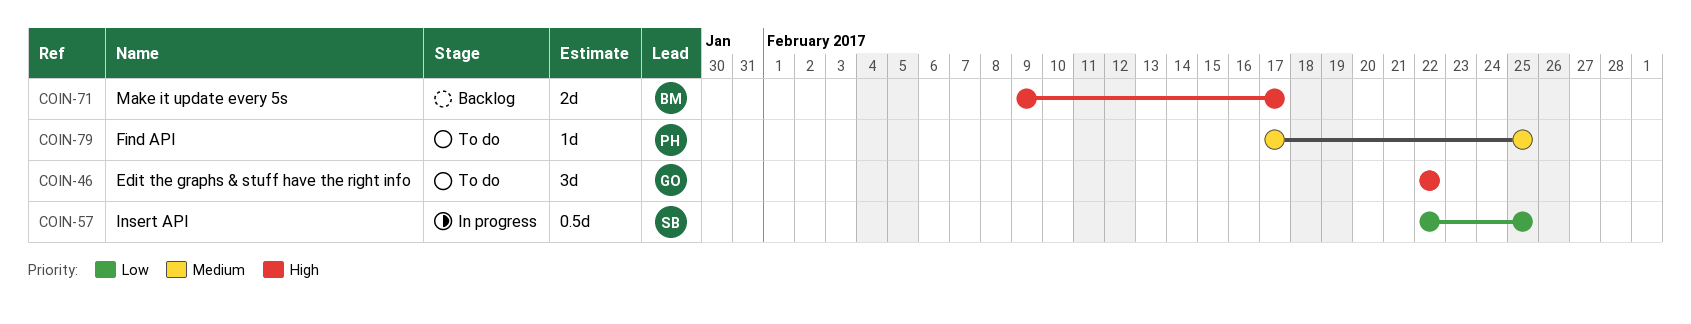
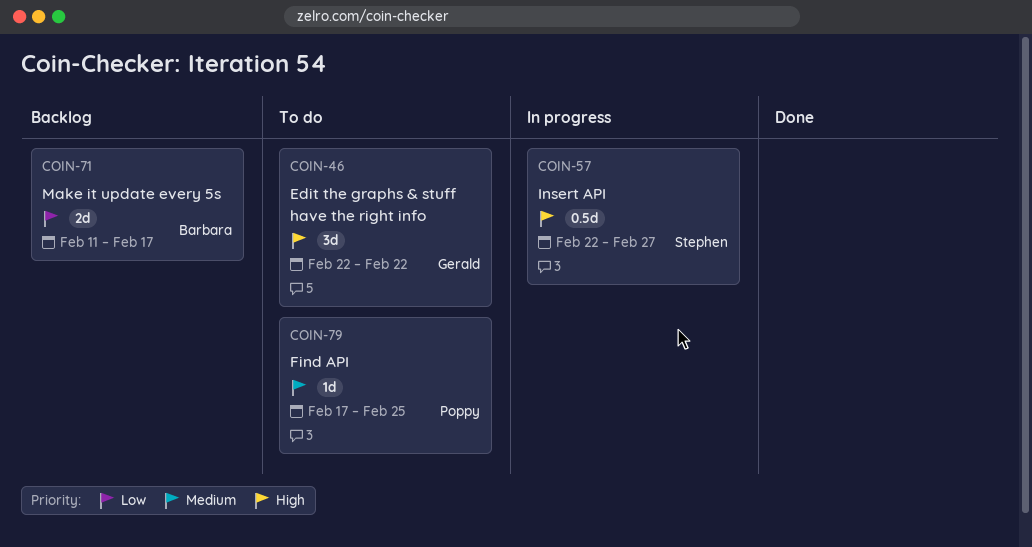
COIN-57, priority: Low -> High
COIN-57, due: Feb 25 -> Feb 27
COIN-71, priority: High -> Low
COIN-71, start: Feb 9 -> Feb 11

